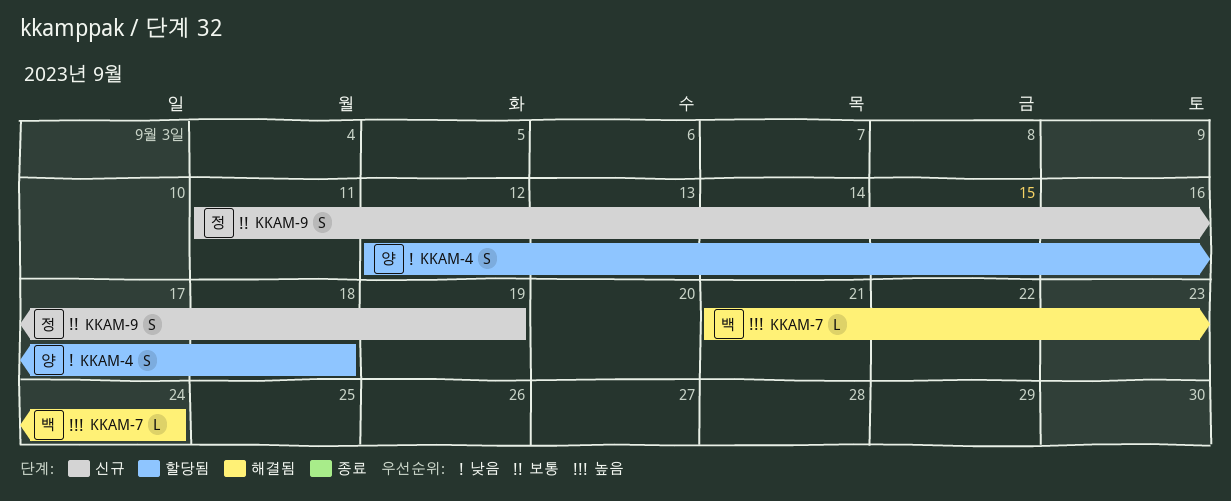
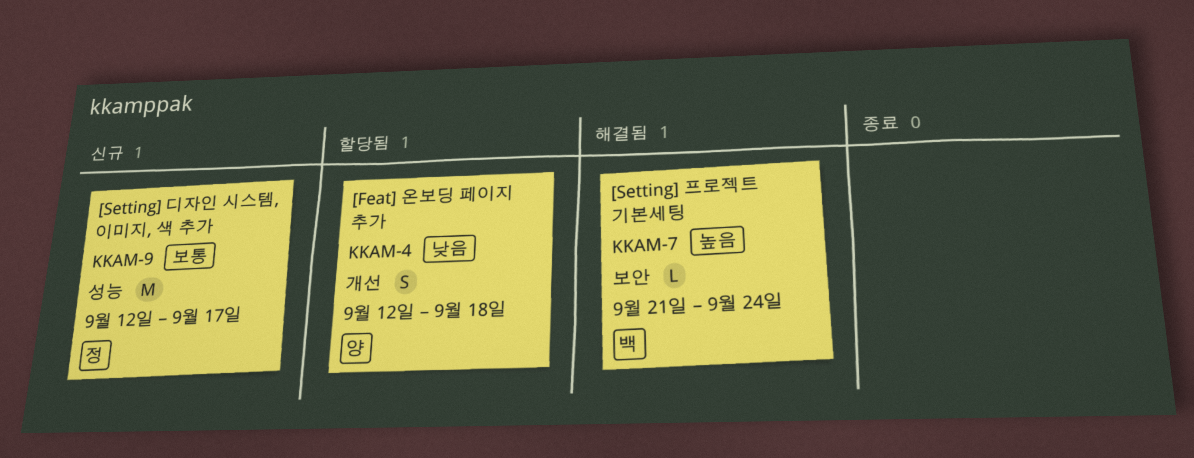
KKAM-9, estimate: S -> M
KKAM-9, start: Sep 11 -> Sep 12
KKAM-9, due: Sep 19 -> Sep 17

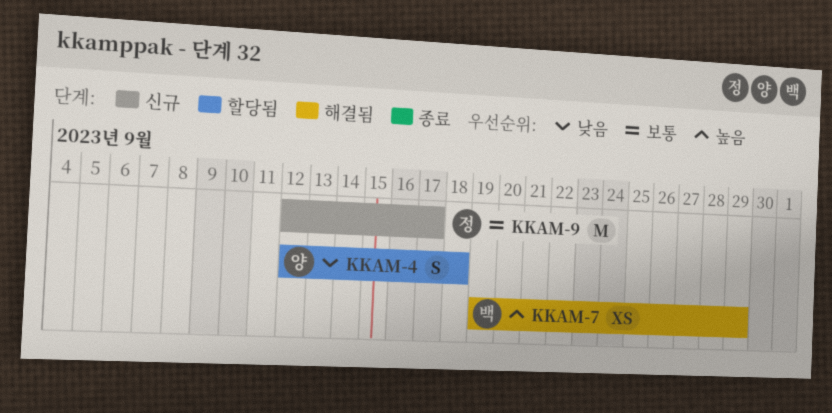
KKAM-7, estimate: L -> XS
KKAM-7, start: Sep 21 -> Sep 19
KKAM-7, due: Sep 24 -> Sep 29

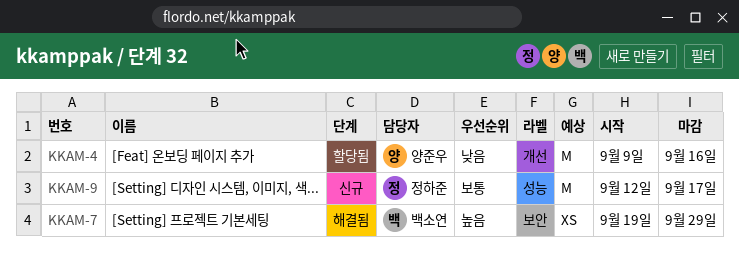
KKAM-4, estimate: S -> M
KKAM-4, start: Sep 12 -> Sep 9
KKAM-4, due: Sep 18 -> Sep 16

